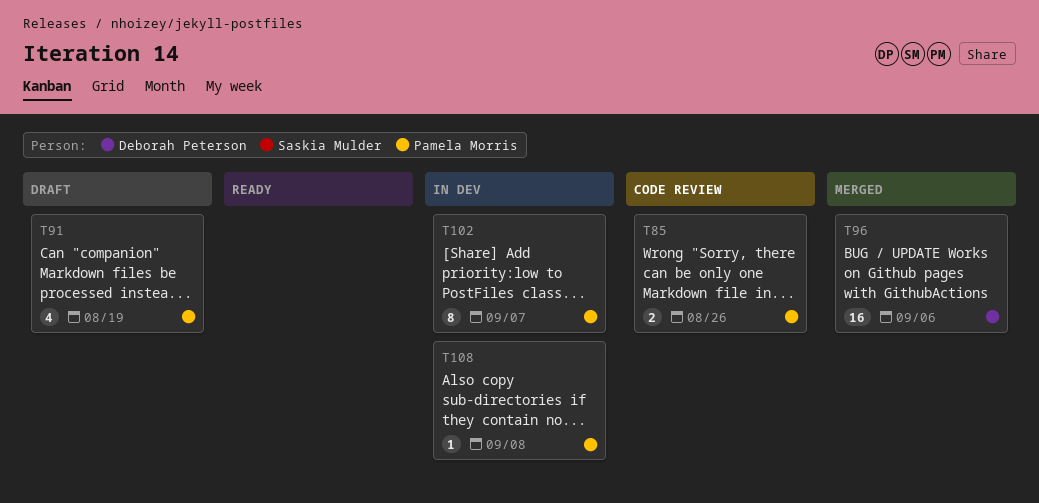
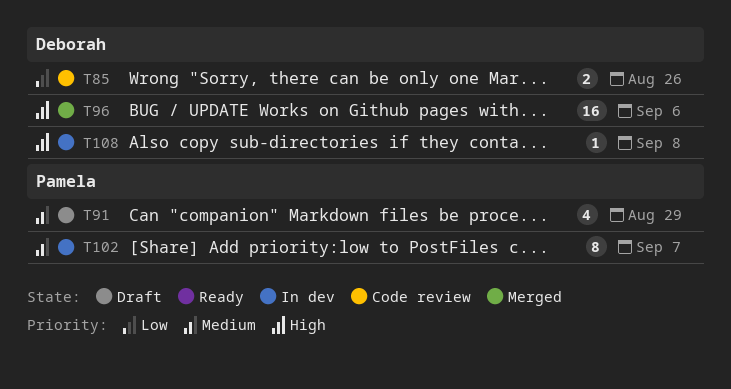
T85, owner: Pamela Morris -> Deborah Peterson
T91, due: Aug 19 -> Aug 29
T108, owner: Pamela Morris -> Deborah Peterson

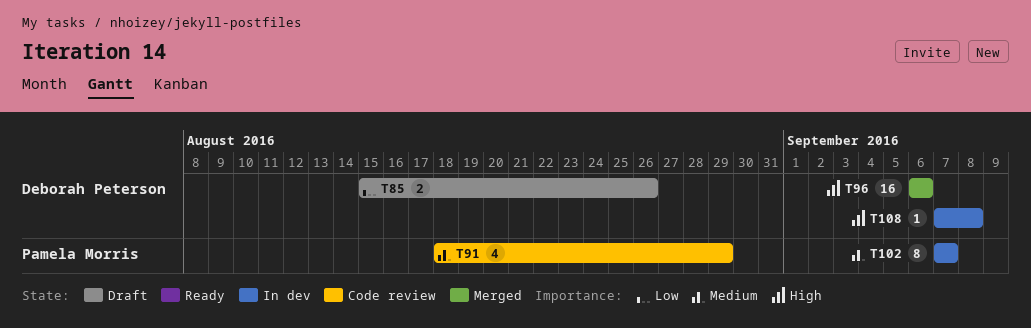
T85, status: Code review -> Draft
T91, status: Draft -> Code review

